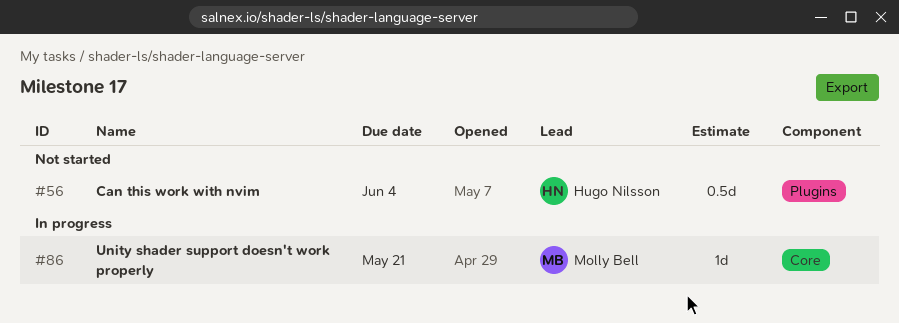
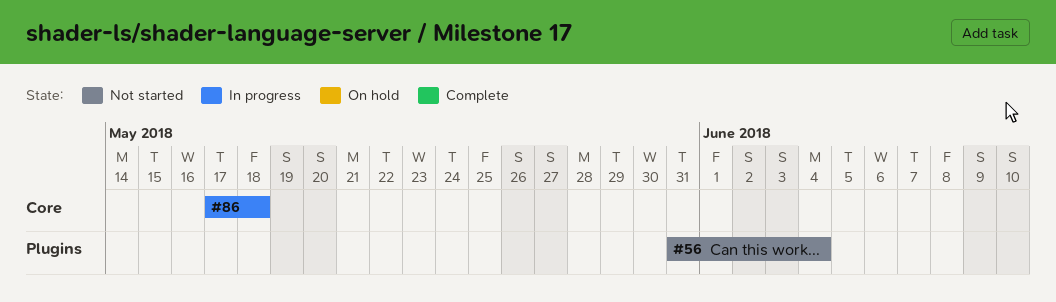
#86, due: May 21 -> May 18

